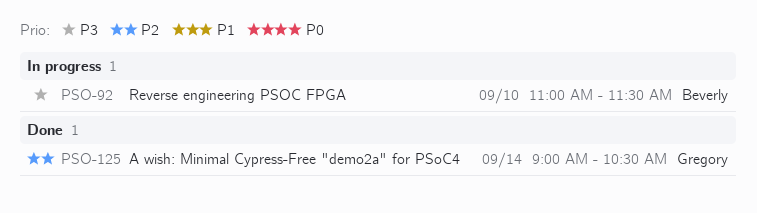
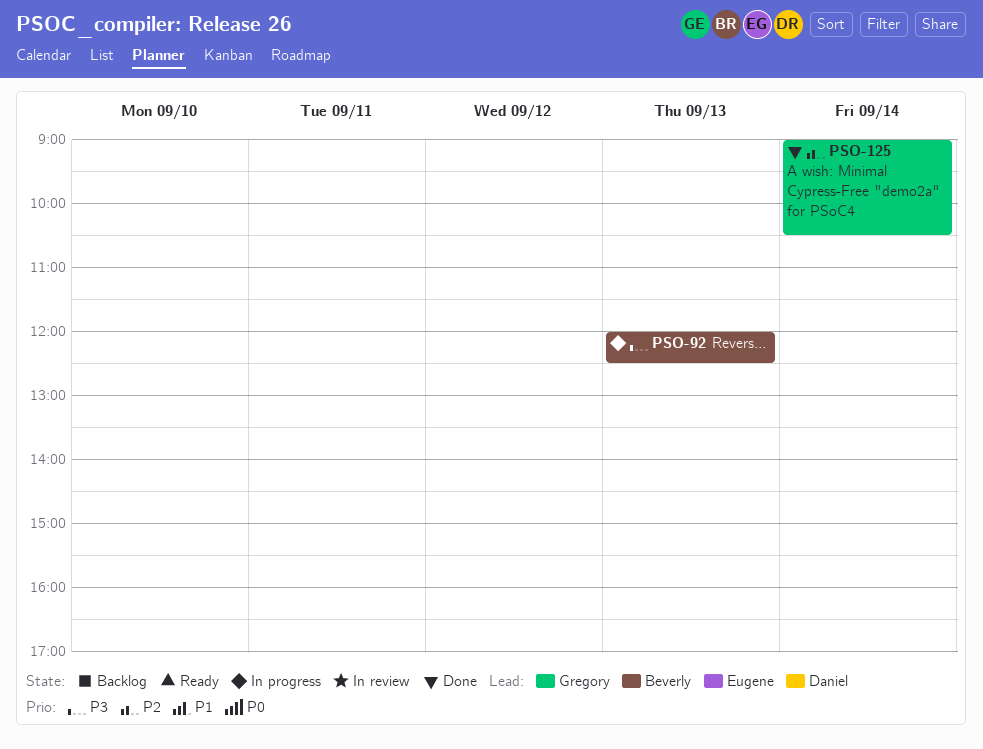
PSO-92, day: Sep 10 -> Sep 13
PSO-92, begins: 11:00 -> 12:00
PSO-92, ends: 11:30 -> 12:30

